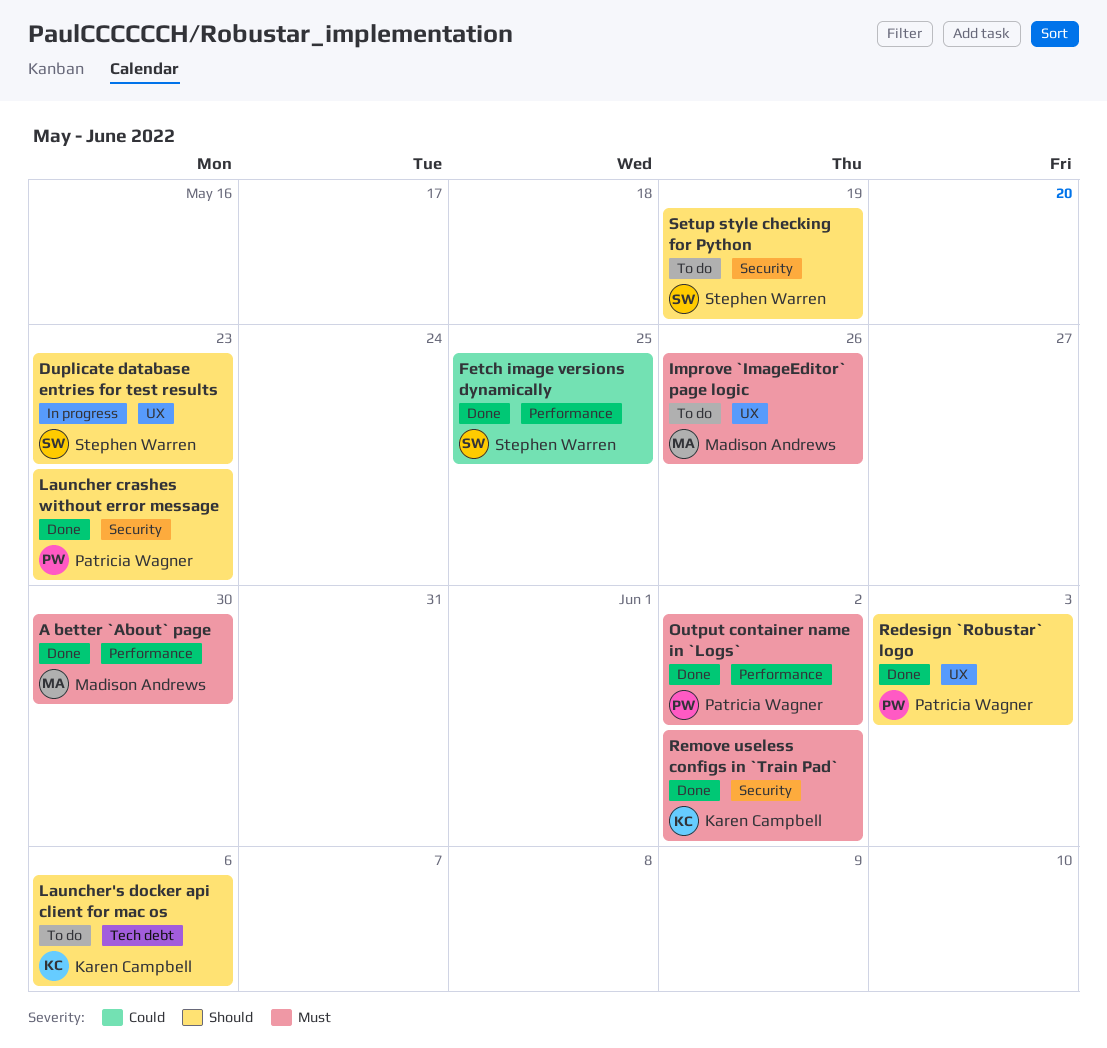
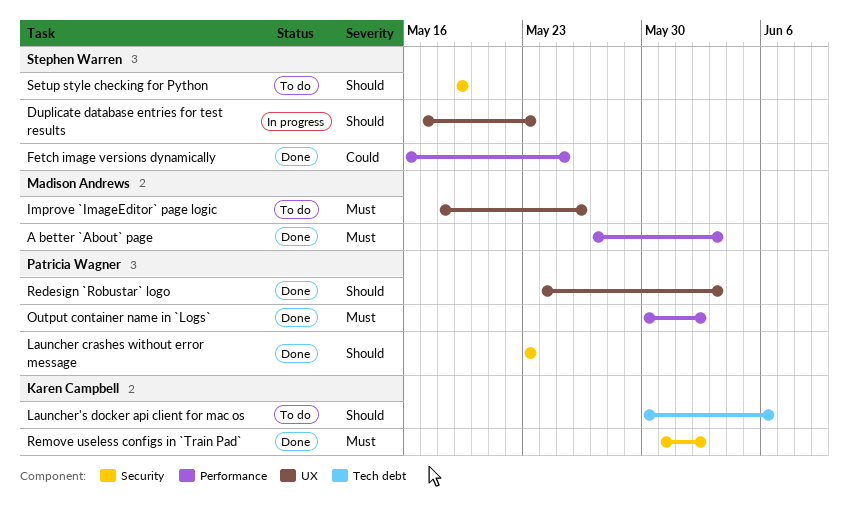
A better `About` page, due: May 30 -> Jun 3

